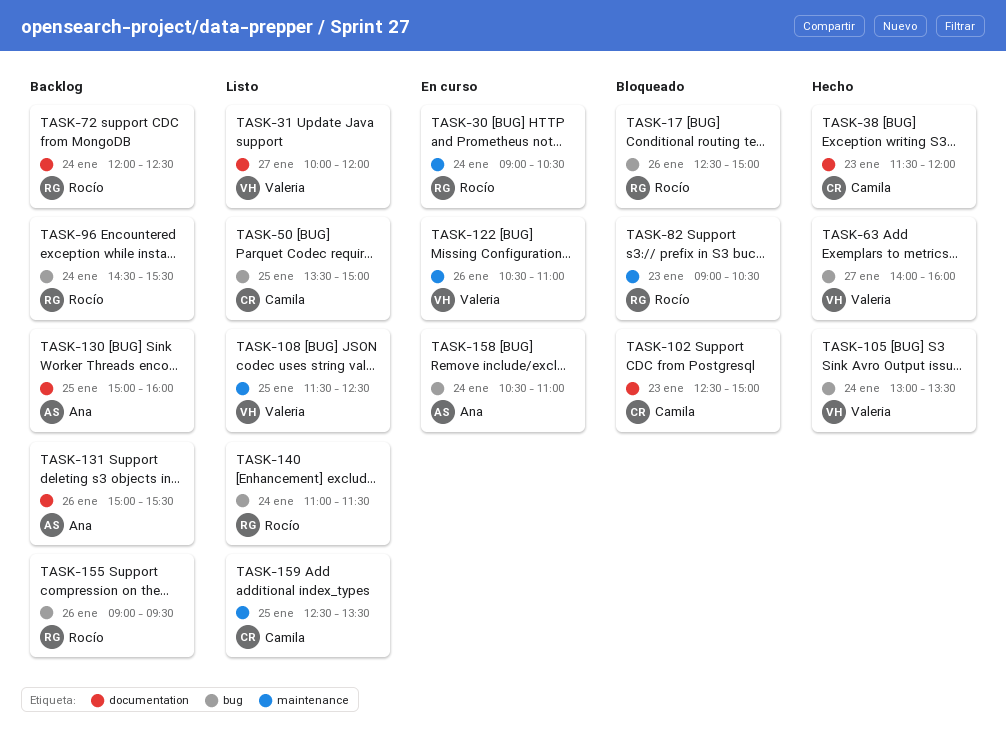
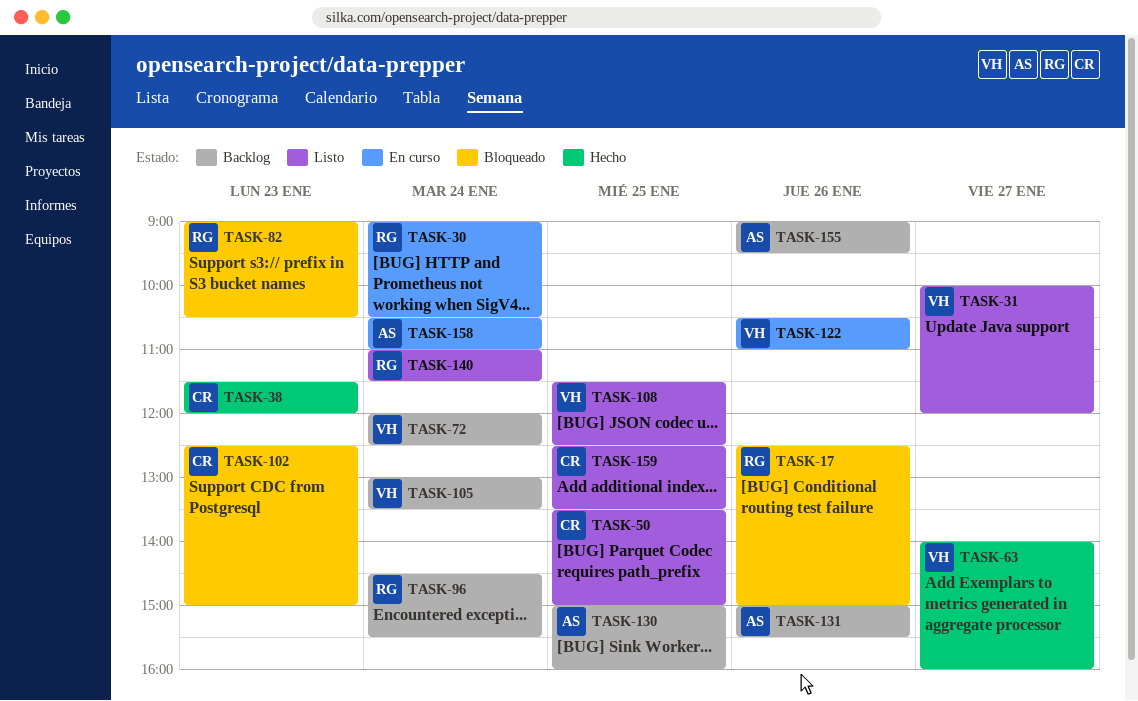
TASK-72, owner: Rocío -> Valeria
TASK-105, status: Hecho -> Backlog
TASK-155, owner: Rocío -> Ana

